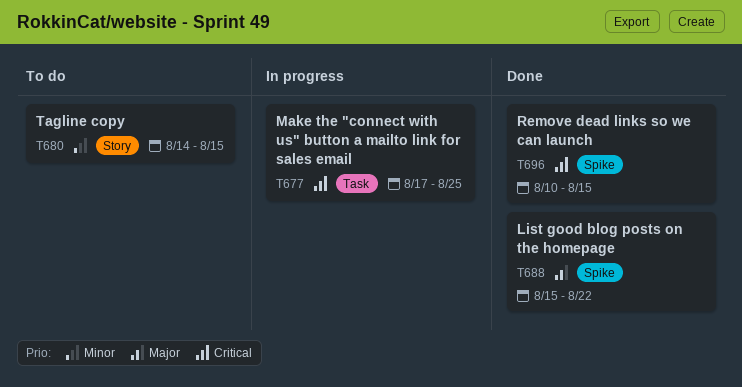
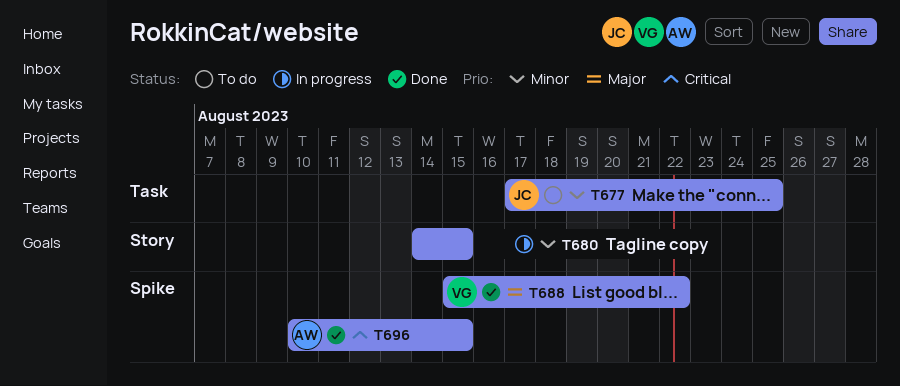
T677, status: In progress -> To do
T677, priority: Critical -> Minor
T680, status: To do -> In progress

